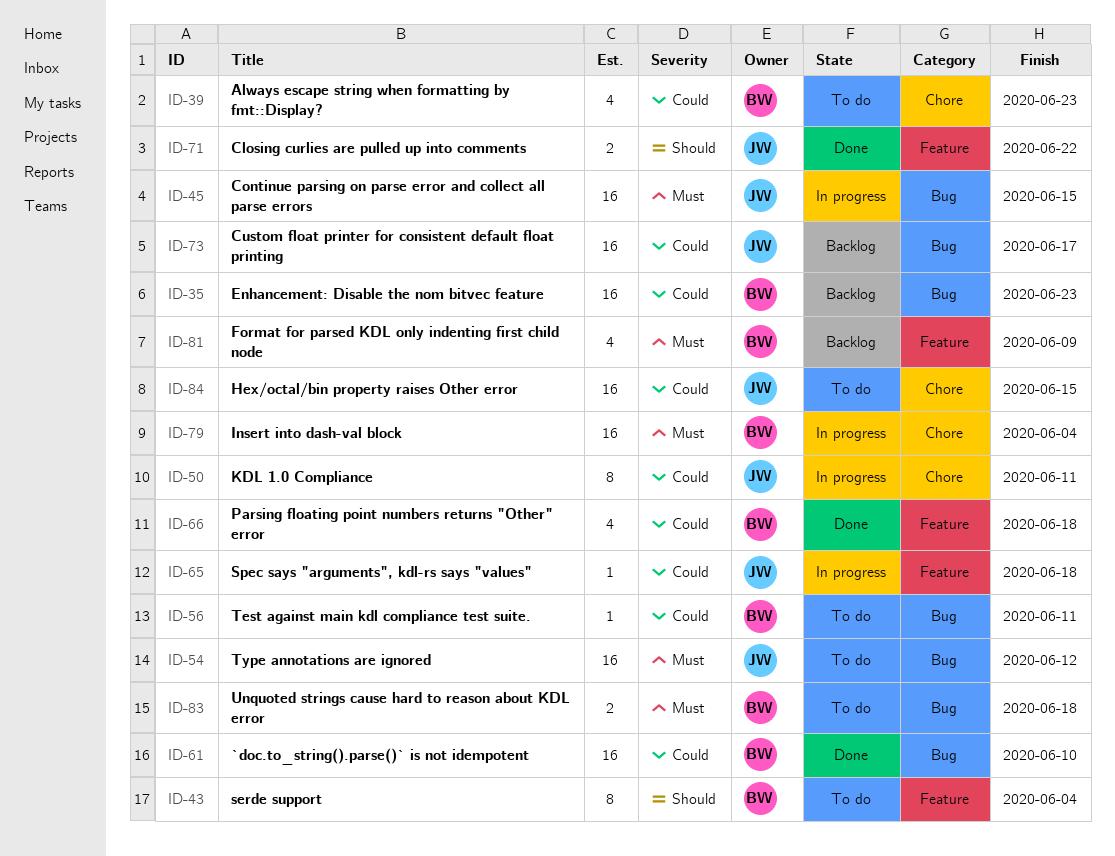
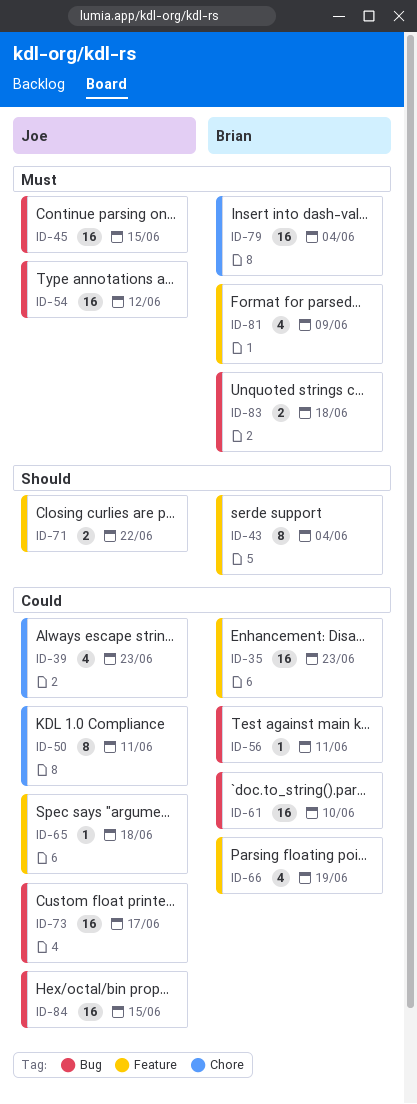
ID-35, label: Bug -> Feature
ID-39, owner: Brian -> Joe
ID-66, due: Jun 18 -> Jun 19
ID-84, label: Chore -> Bug

